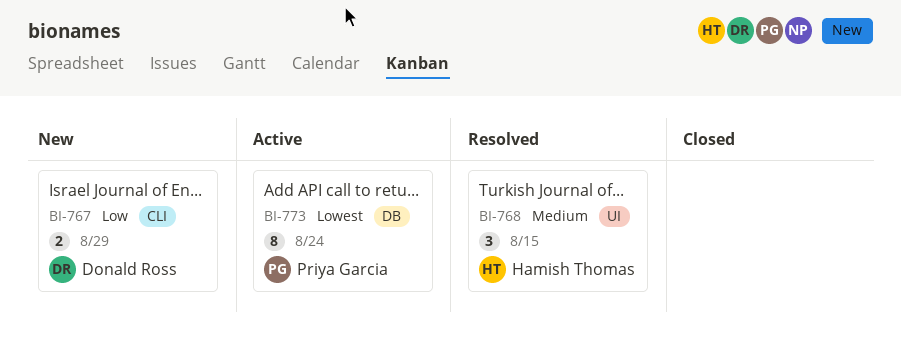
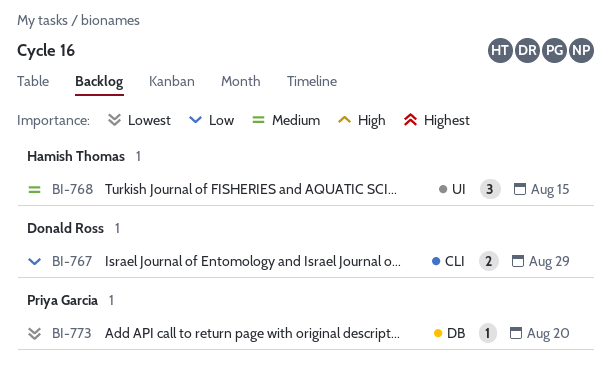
BI-773, estimate: 8 -> 1
BI-773, due: Aug 24 -> Aug 20

